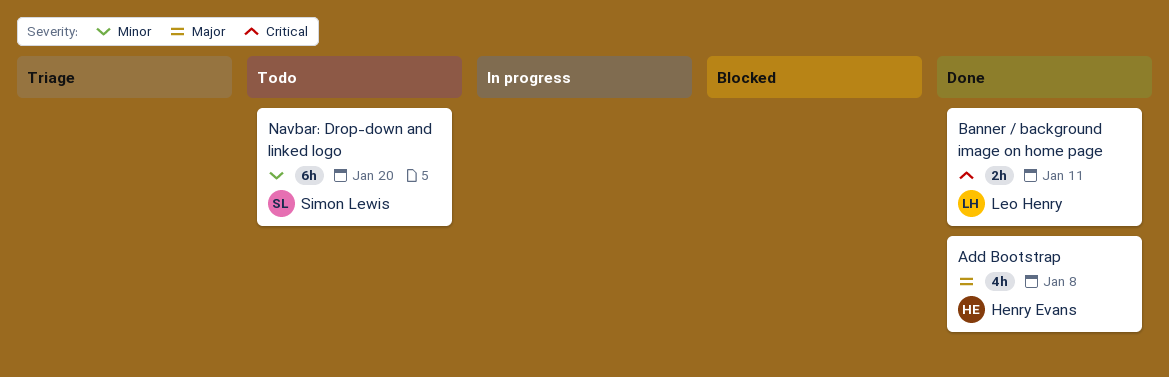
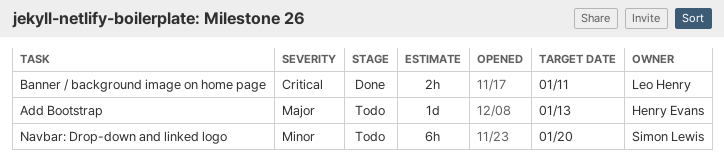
Add Bootstrap, status: Done -> Todo
Add Bootstrap, estimate: 4h -> 1d
Add Bootstrap, due: Jan 8 -> Jan 13

